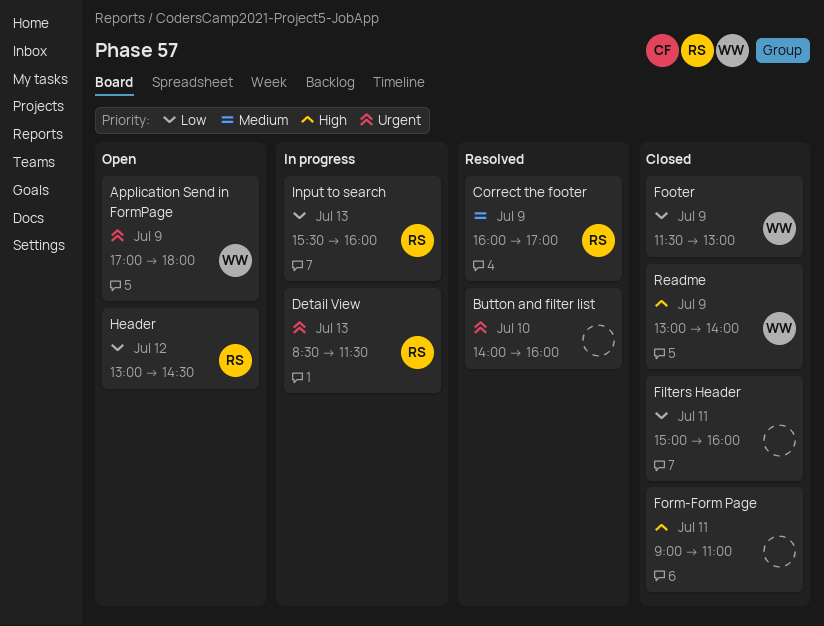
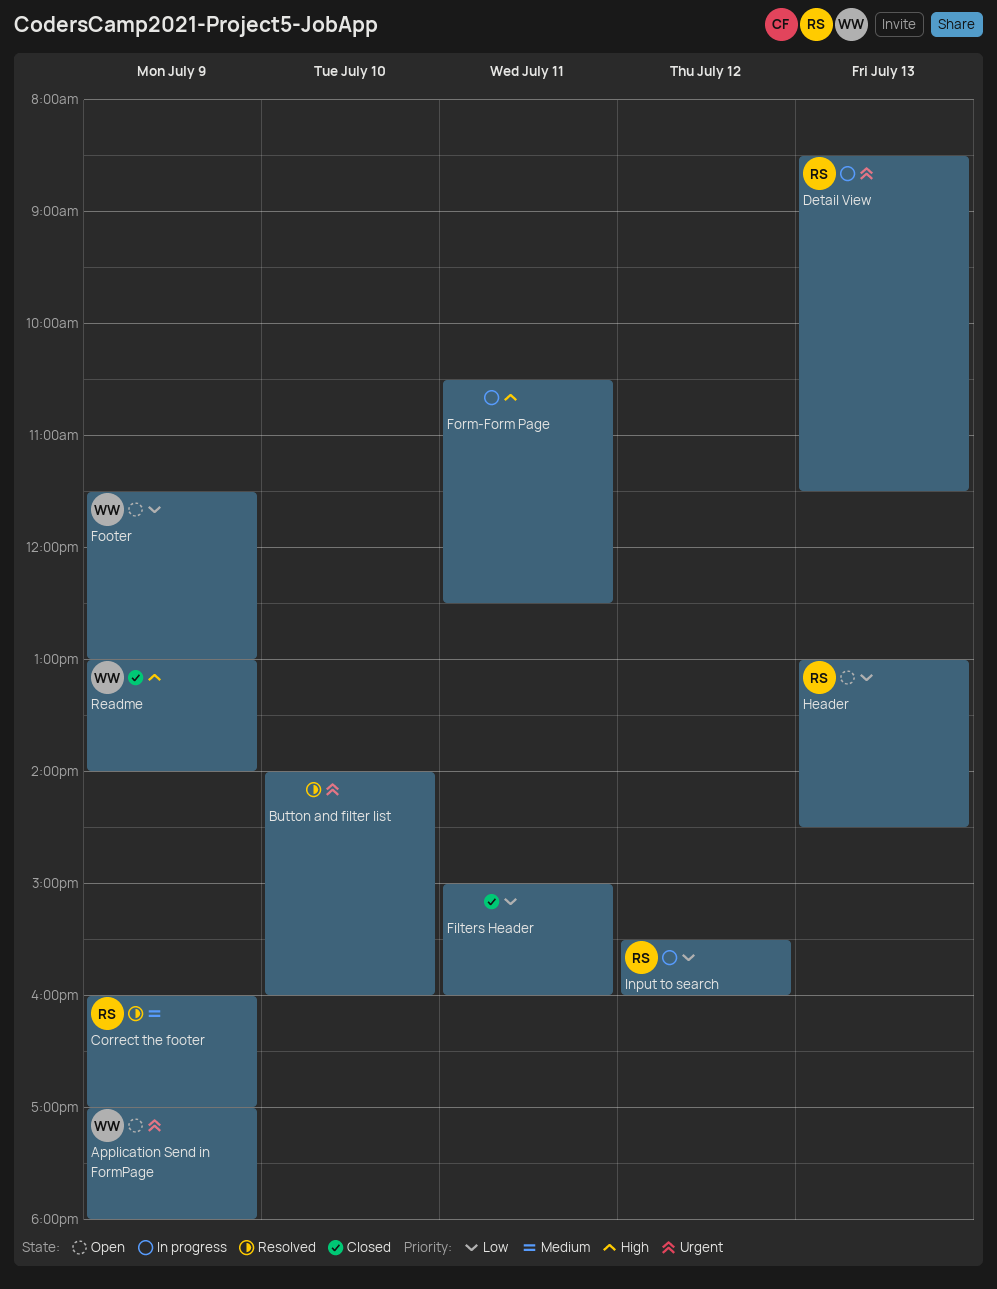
Footer, status: Closed -> Open
Form-Form Page, status: Closed -> In progress
Form-Form Page, begins: 09:00 -> 10:30
Form-Form Page, ends: 11:00 -> 12:30
Header, day: Jul 12 -> Jul 13
Input to search, day: Jul 13 -> Jul 12

